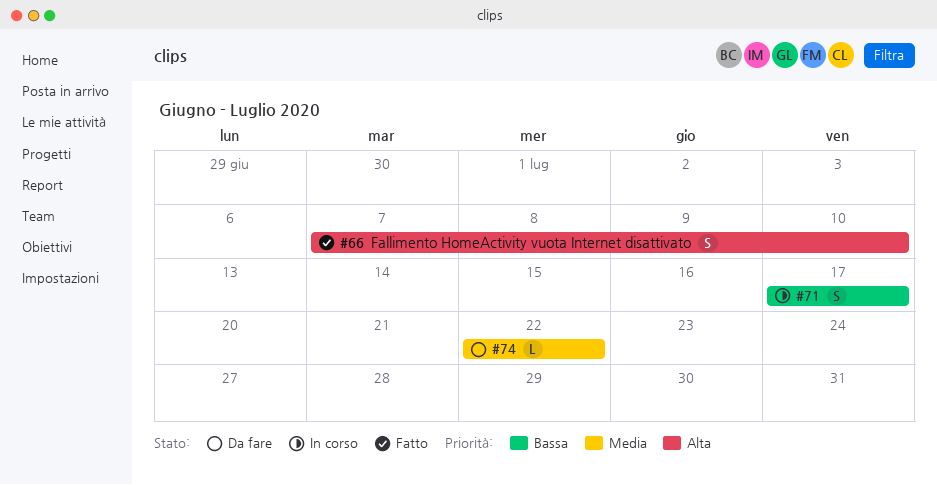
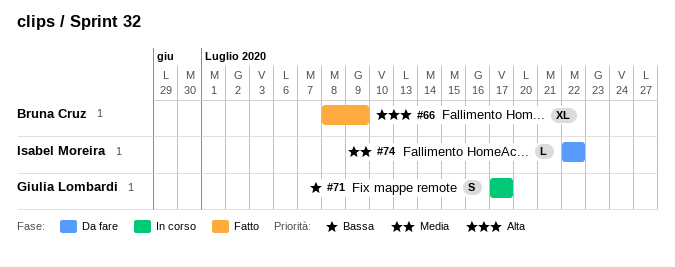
#66, estimate: S -> XL
#66, start: Jul 7 -> Jul 8
#66, due: Jul 10 -> Jul 9

